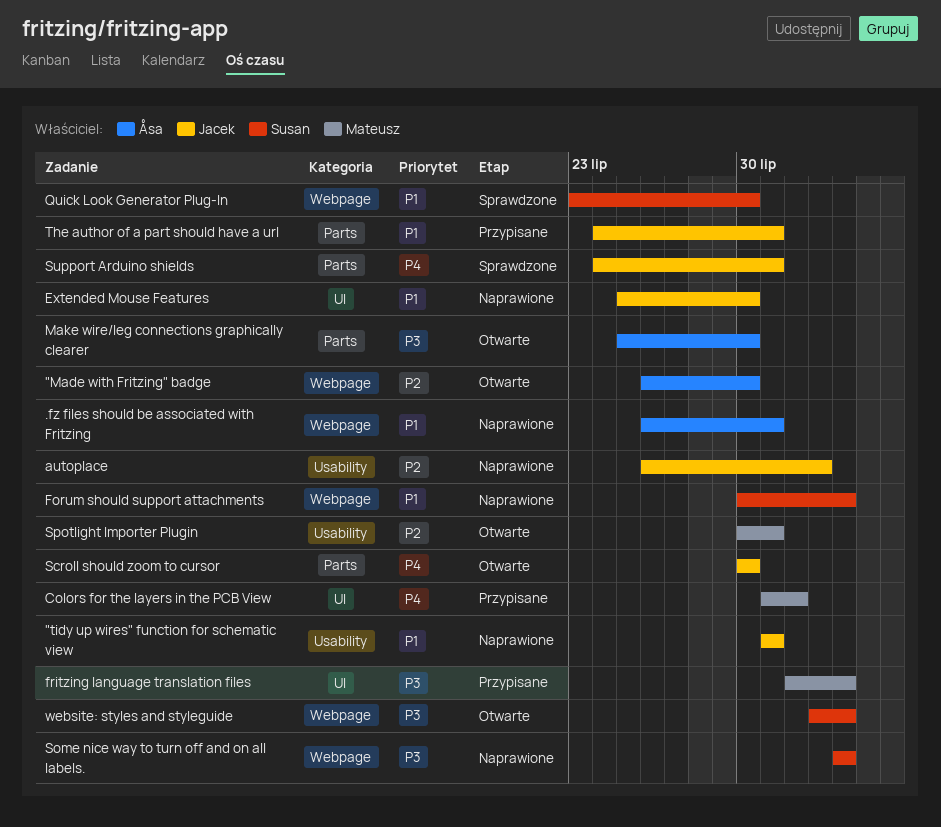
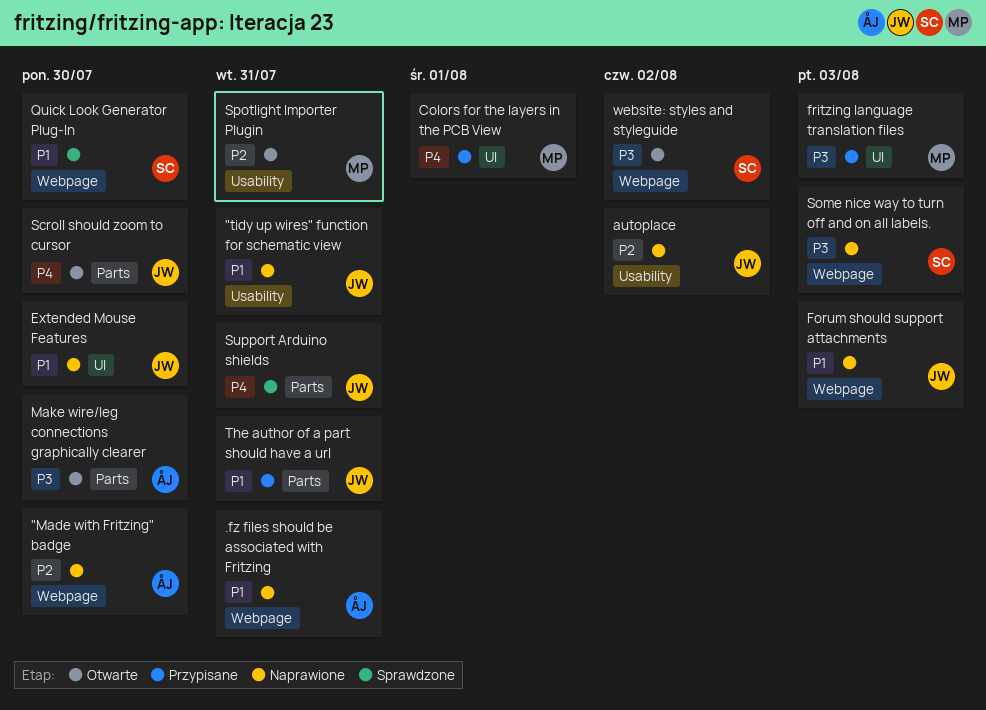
"Made with Fritzing" badge, status: Otwarte -> Naprawione
Forum should support attachments, owner: Susan -> Jacek
website: styles and styleguide, due: Aug 3 -> Aug 2

